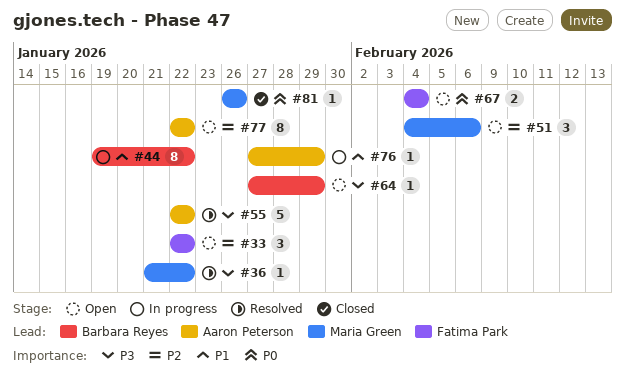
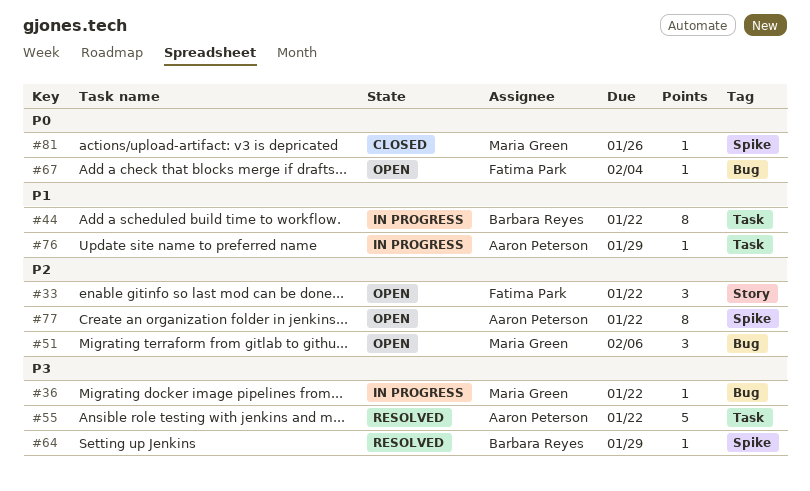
#36, status: Resolved -> In progress
#64, status: Open -> Resolved
#67, estimate: 2 -> 1

